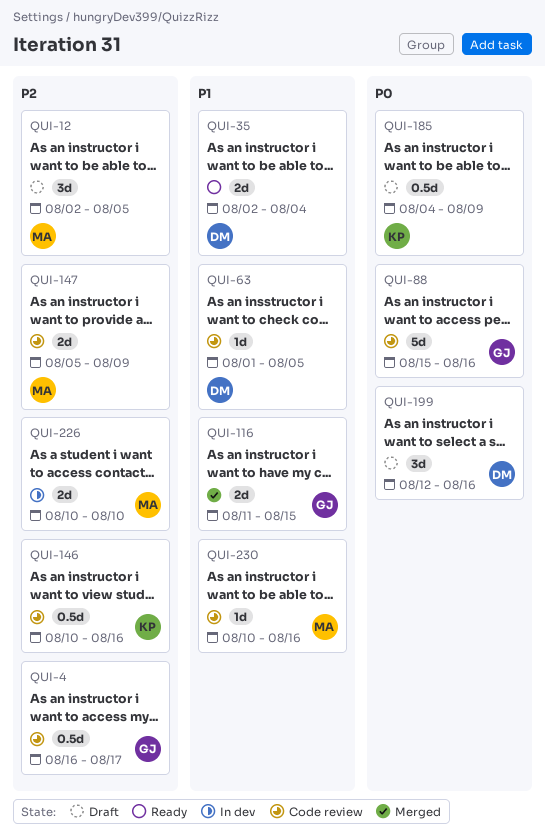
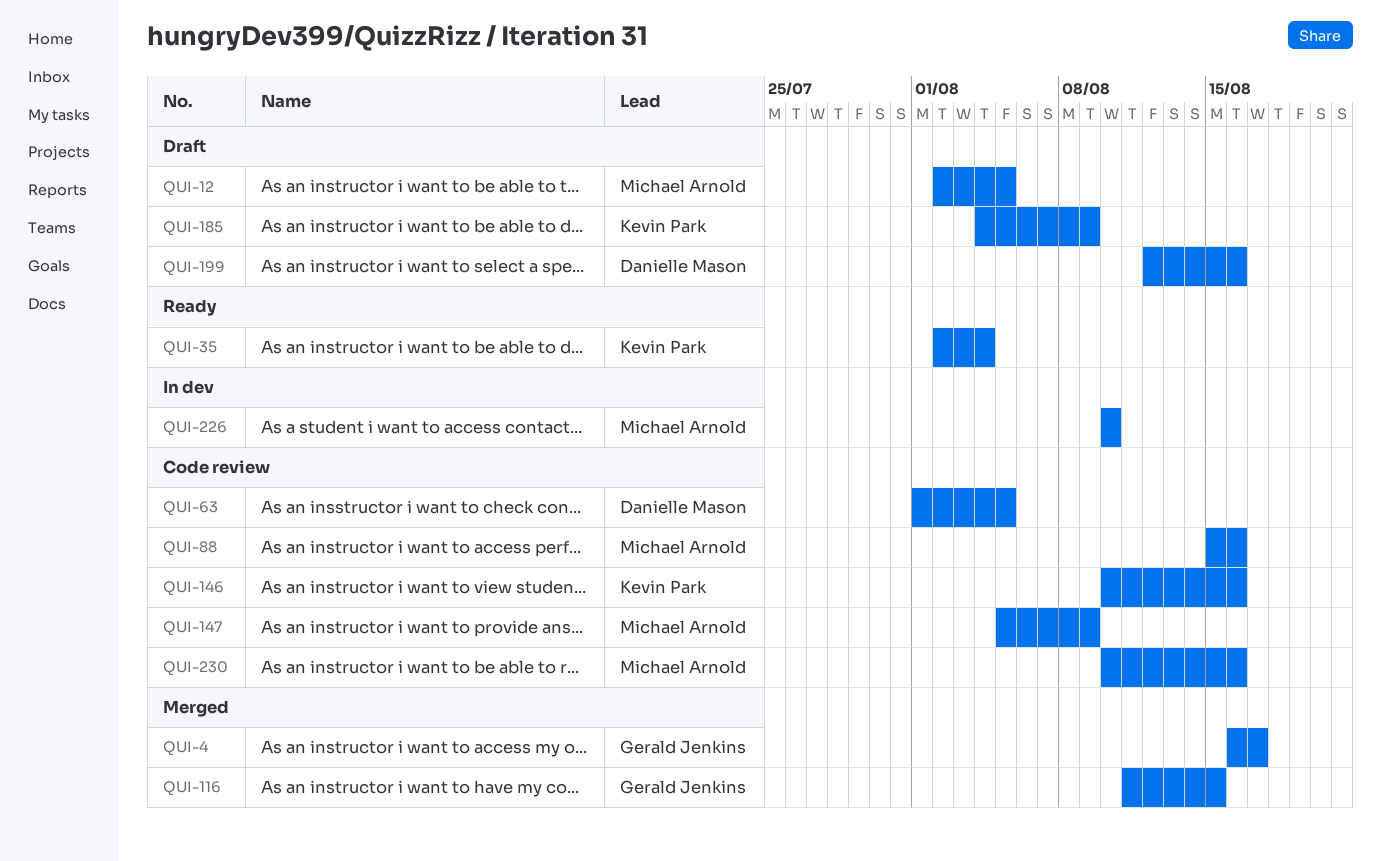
QUI-4, status: Code review -> Merged
QUI-35, owner: Danielle Mason -> Kevin Park
QUI-88, owner: Gerald Jenkins -> Michael Arnold

